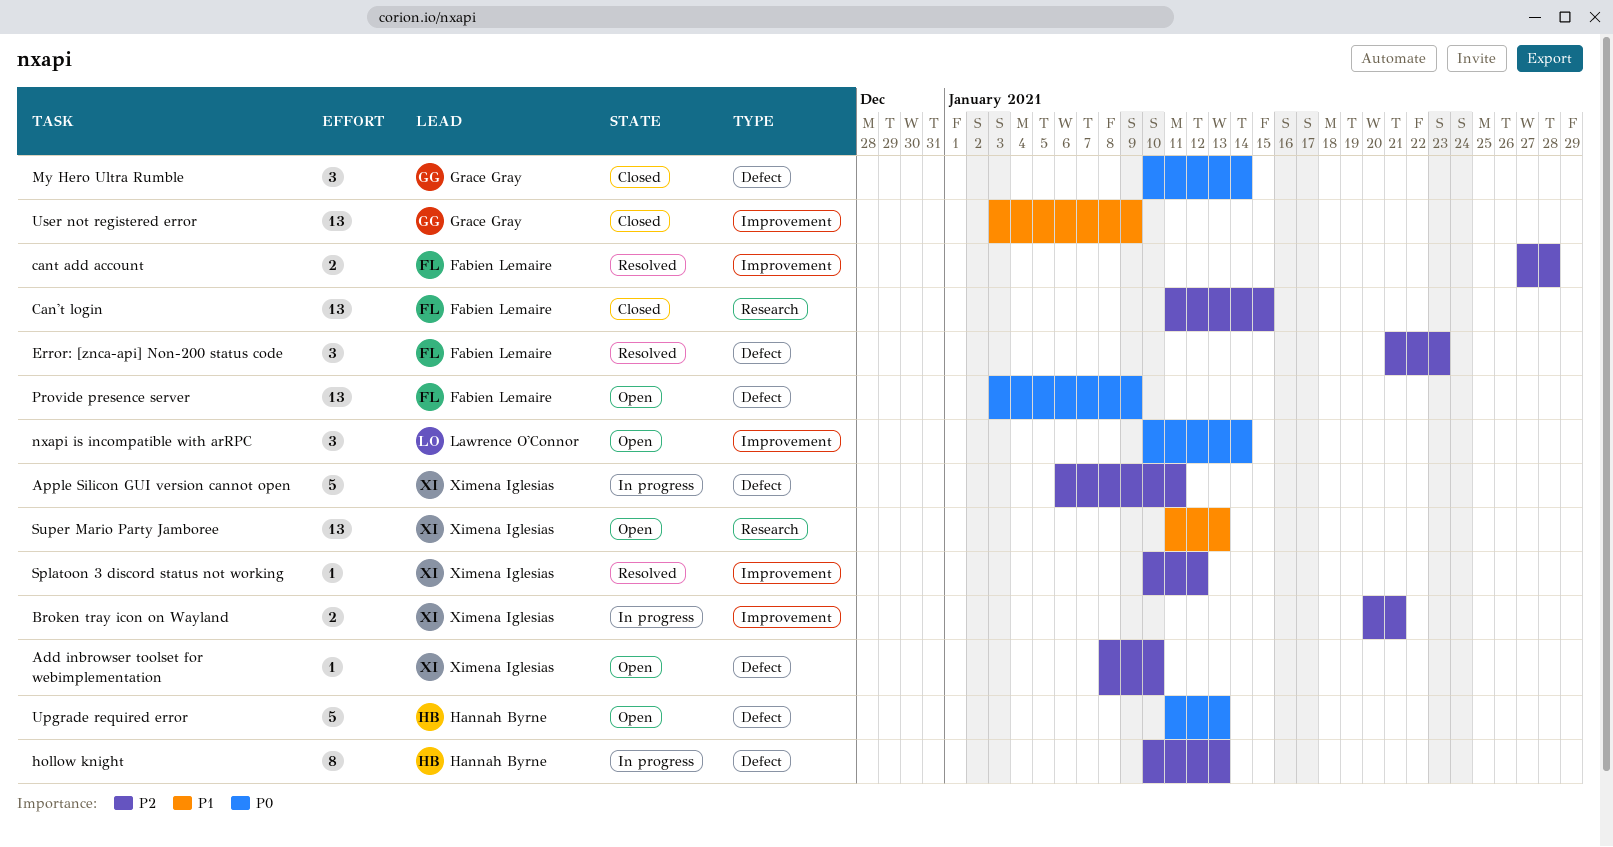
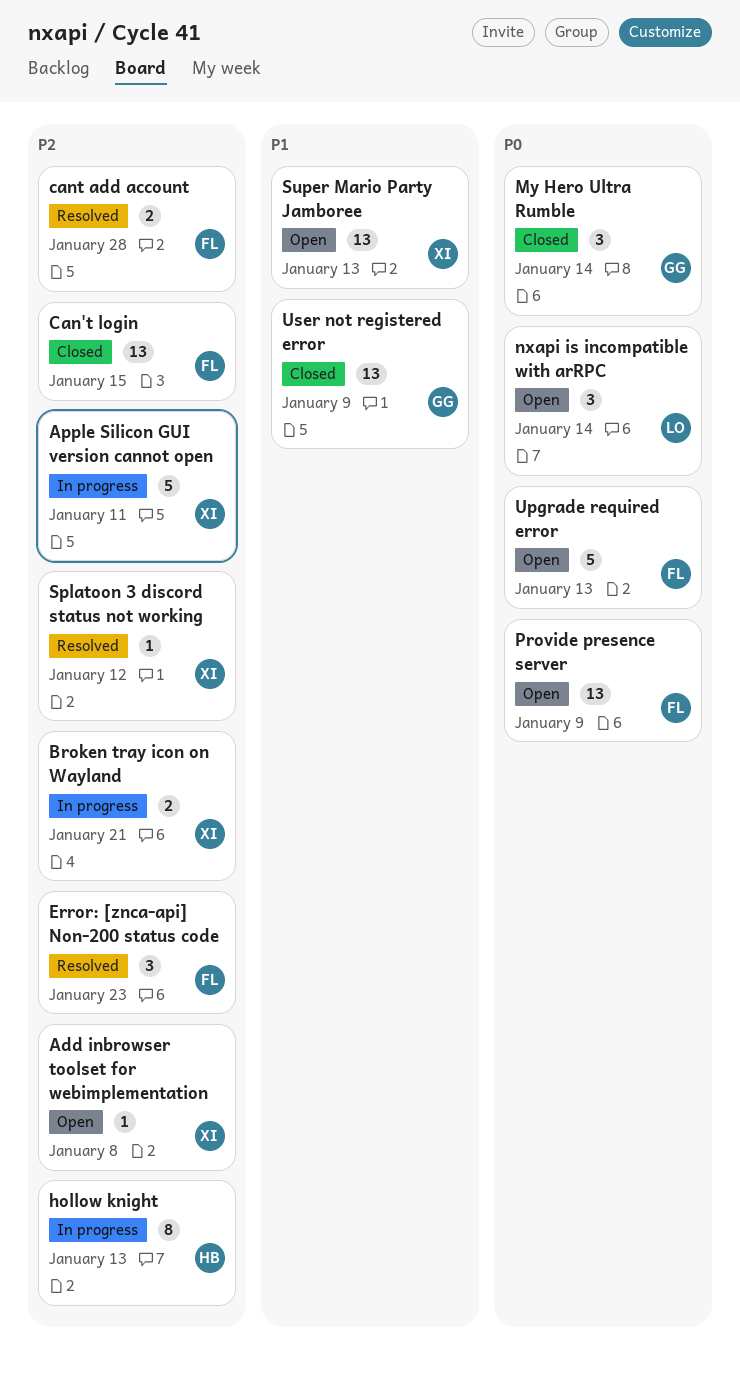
Add inbrowser toolset for webimplementation, due: Jan 10 -> Jan 8
Upgrade required error, owner: Hannah Byrne -> Fabien Lemaire

